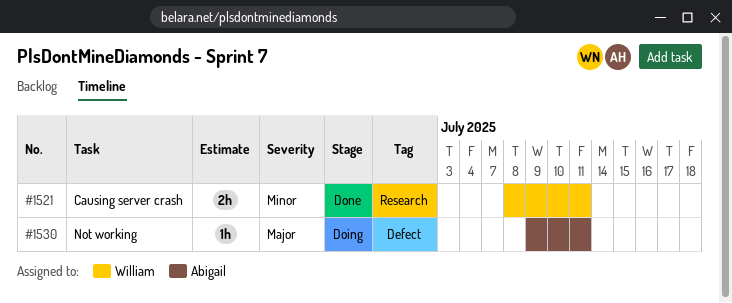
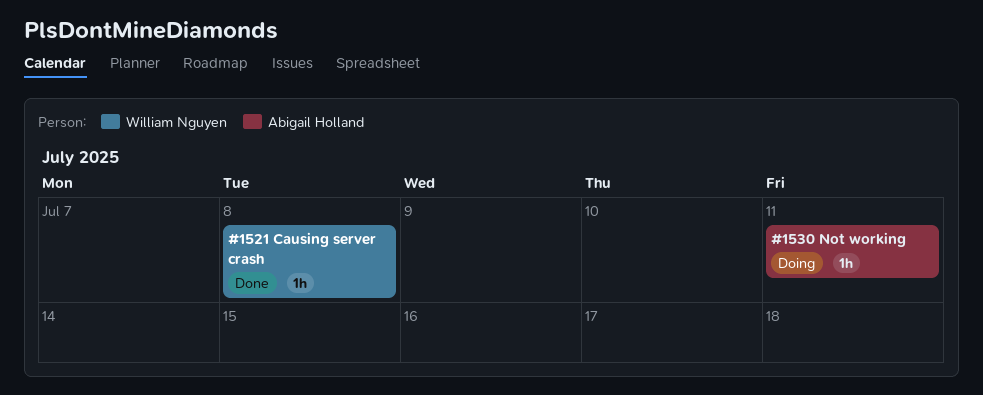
#1521, estimate: 2h -> 1h
#1521, due: Jul 11 -> Jul 8

